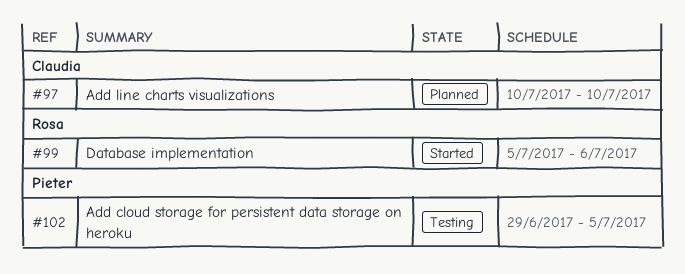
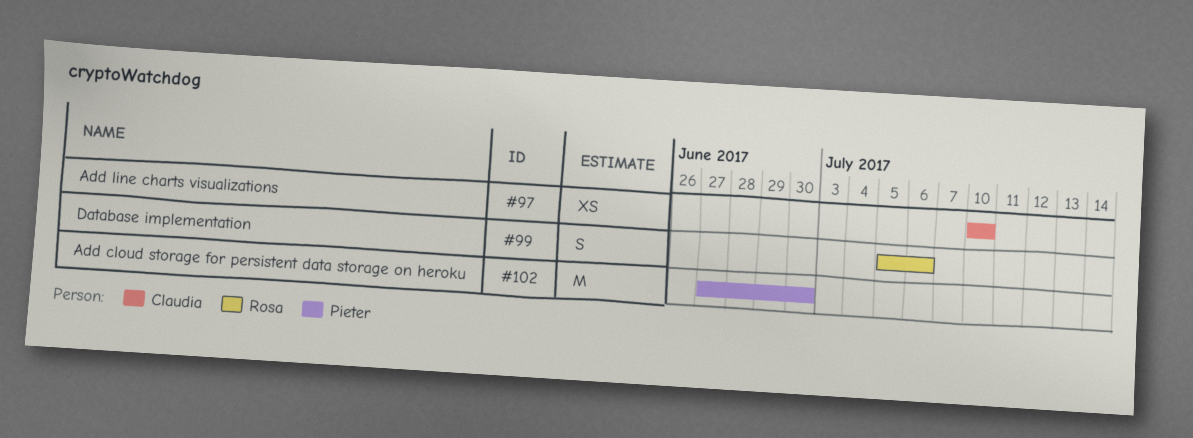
#102, start: Jun 29 -> Jun 27
#102, due: Jul 5 -> Jun 30

